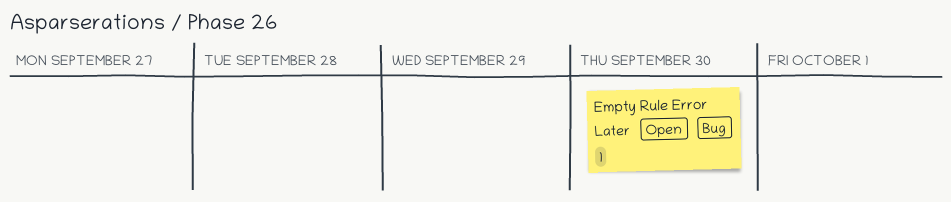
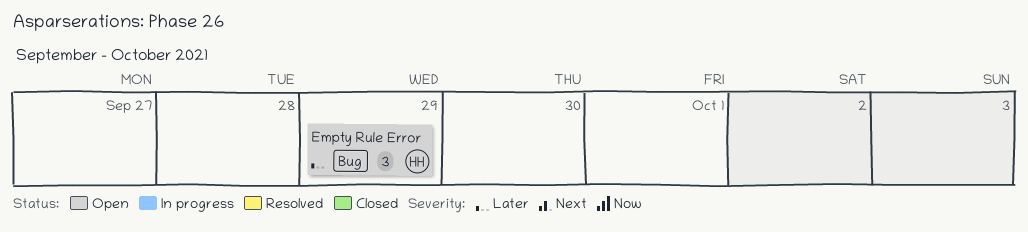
Empty Rule Error, estimate: 1 -> 3
Empty Rule Error, due: Sep 30 -> Sep 29

